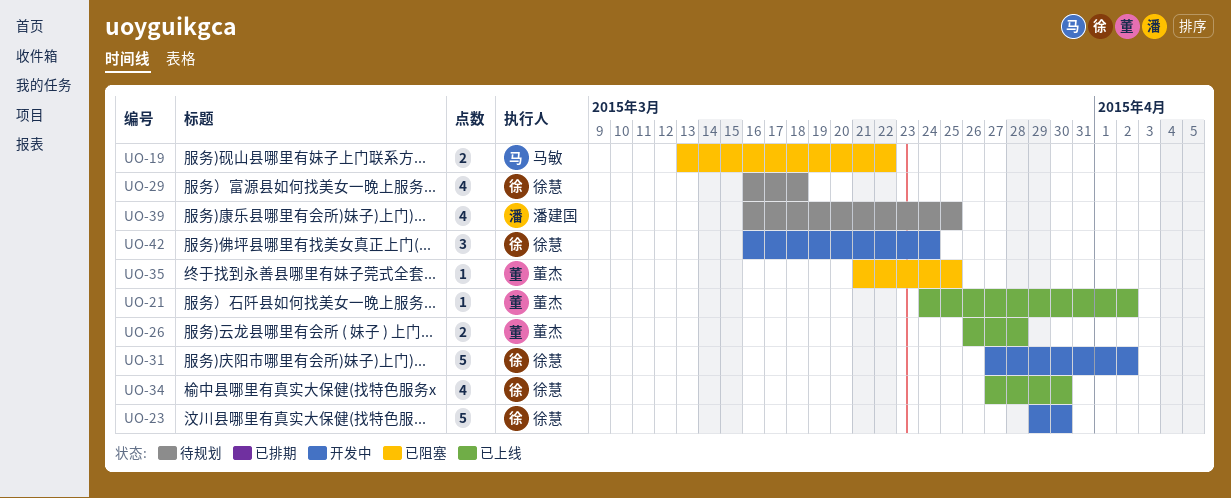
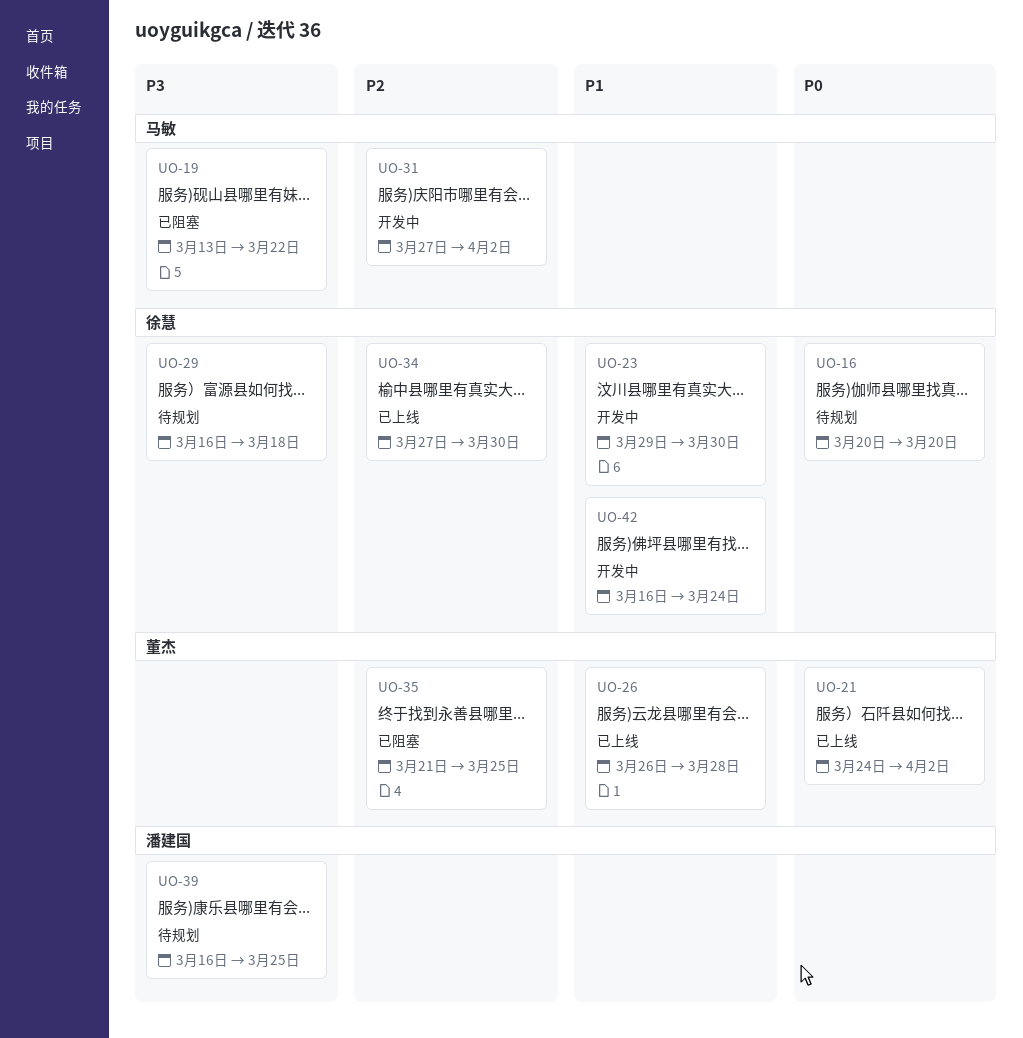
UO-16: none -> present
UO-31, owner: 徐慧 -> 马敏

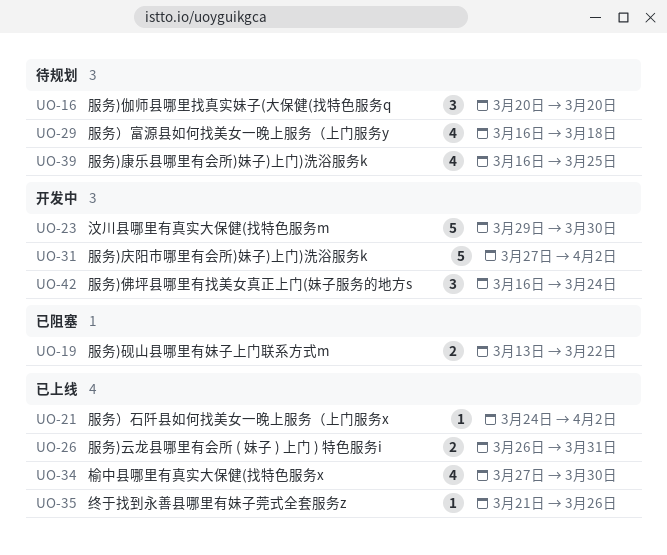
UO-26, due: Mar 28 -> Mar 31
UO-35, status: 已阻塞 -> 已上线
UO-35, due: Mar 25 -> Mar 26

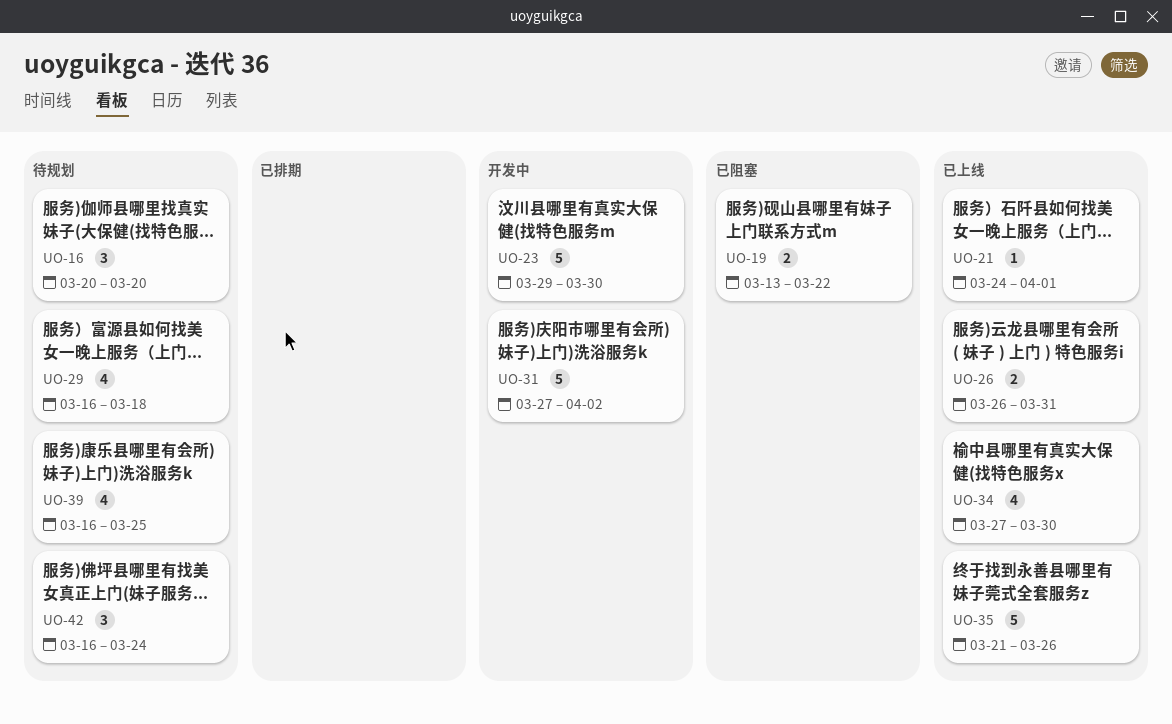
UO-21, due: Apr 2 -> Apr 1
UO-35, estimate: 1 -> 5
UO-42, status: 开发中 -> 待规划

